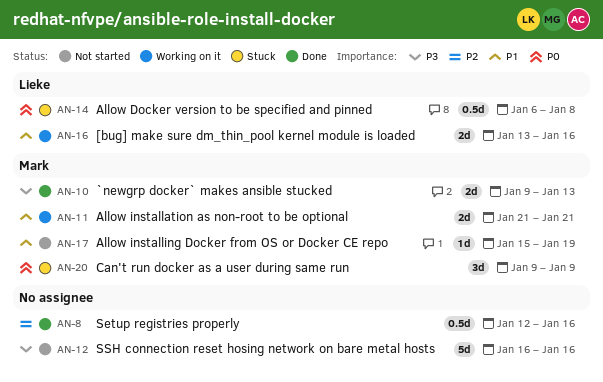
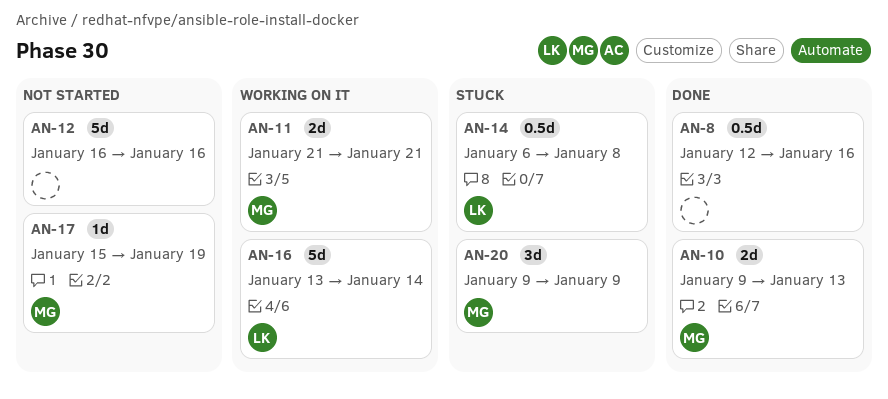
AN-16, estimate: 2d -> 5d
AN-16, due: Jan 16 -> Jan 14

